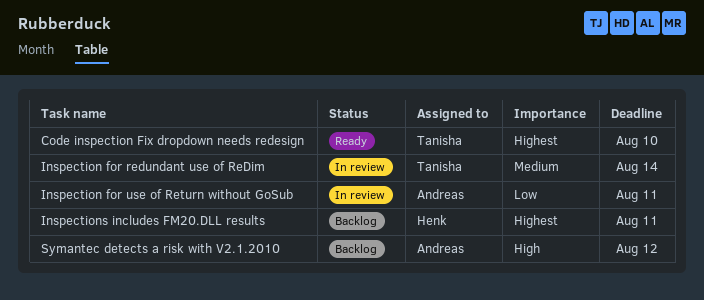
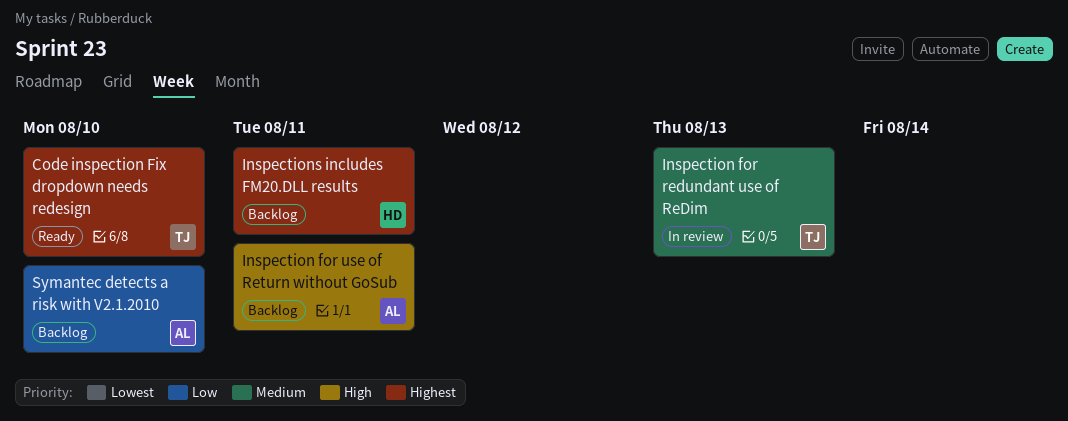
Inspection for redundant use of ReDim, due: Aug 14 -> Aug 13
Inspection for use of Return without GoSub, status: In review -> Backlog
Inspection for use of Return without GoSub, priority: Low -> High
Symantec detects a risk with V2.1.2010, priority: High -> Low
Symantec detects a risk with V2.1.2010, due: Aug 12 -> Aug 10

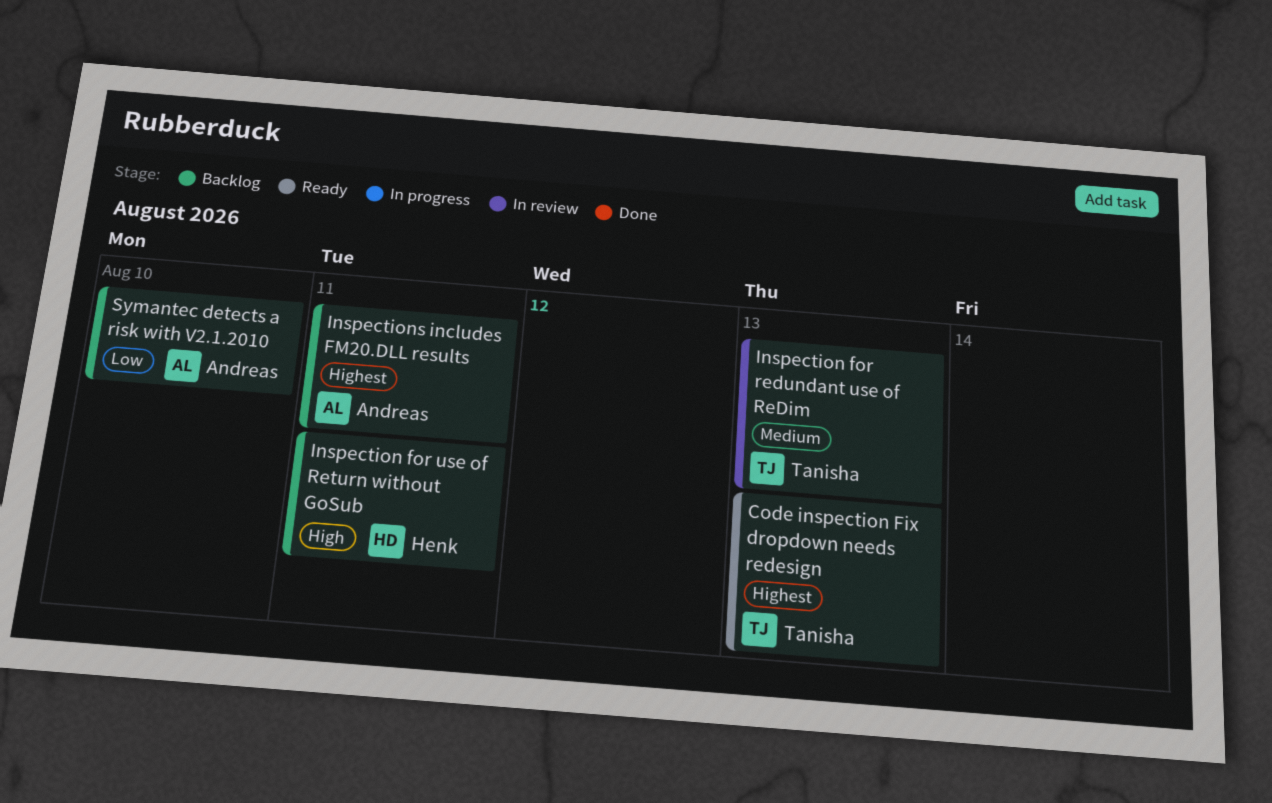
Code inspection Fix dropdown needs redesign, due: Aug 10 -> Aug 13
Inspection for use of Return without GoSub, owner: Andreas -> Henk
Inspections includes FM20.DLL results, owner: Henk -> Andreas

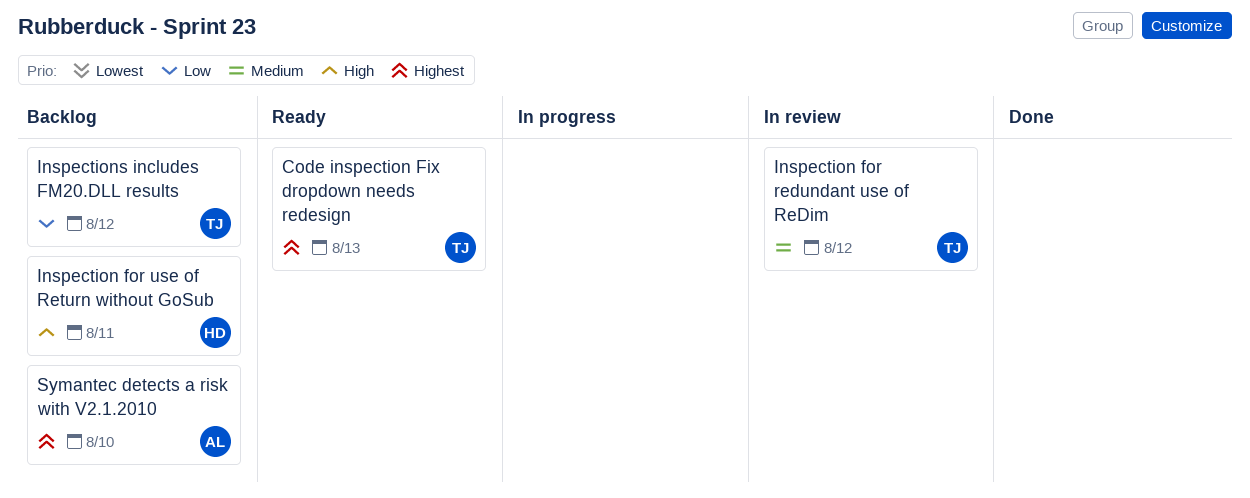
Inspection for redundant use of ReDim, due: Aug 13 -> Aug 12
Inspections includes FM20.DLL results, owner: Andreas -> Tanisha
Inspections includes FM20.DLL results, priority: Highest -> Low
Inspections includes FM20.DLL results, due: Aug 11 -> Aug 12
Symantec detects a risk with V2.1.2010, priority: Low -> Highest

